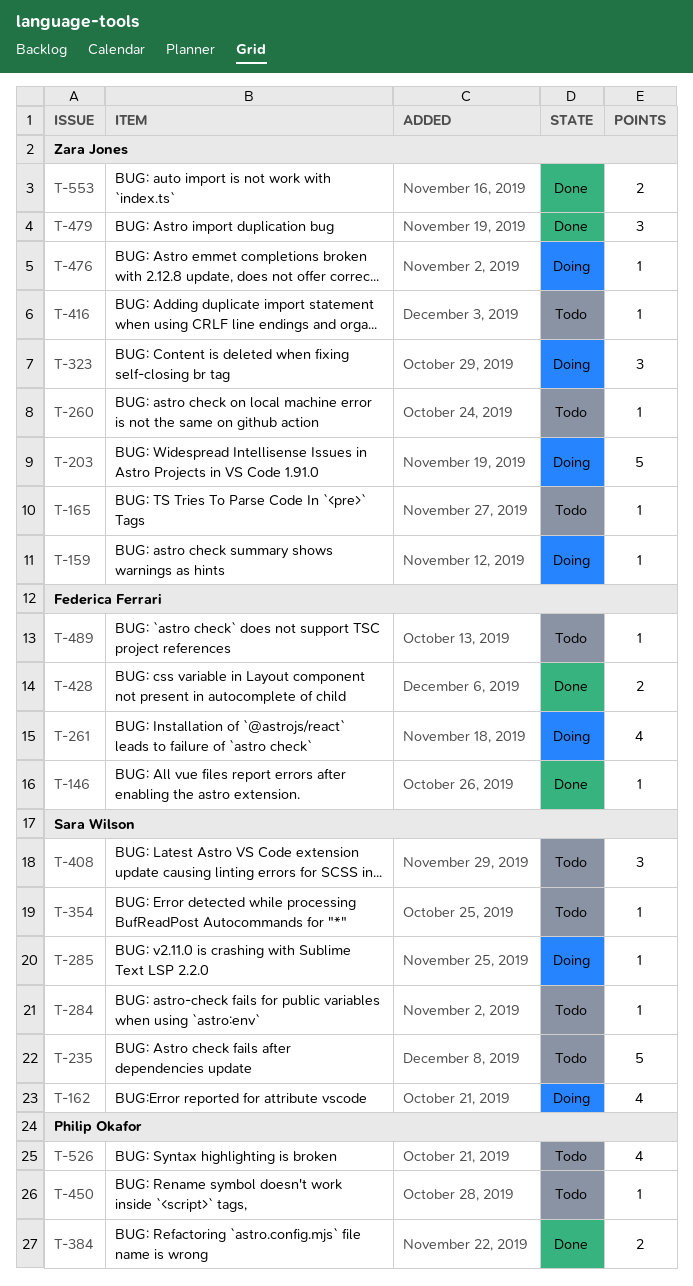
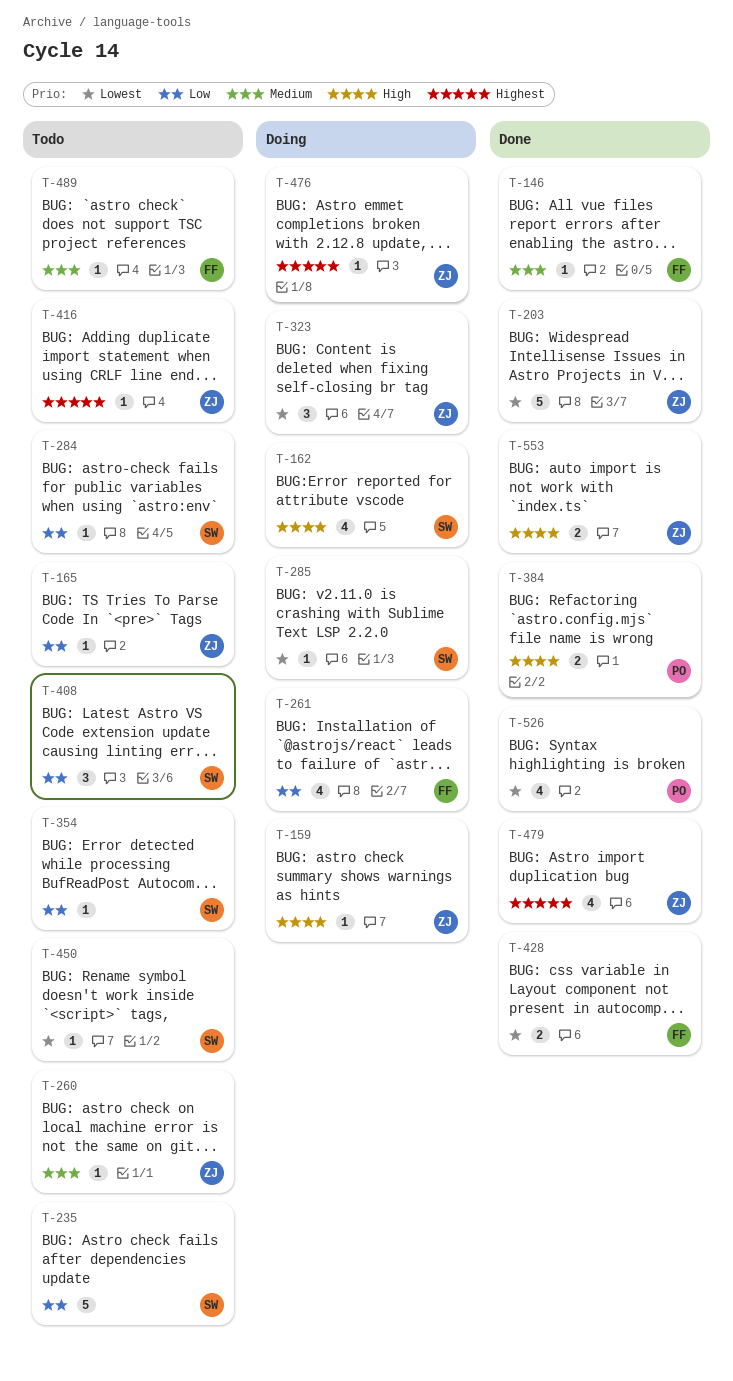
T-203, status: Doing -> Done
T-450, owner: Philip Okafor -> Sara Wilson
T-479, estimate: 3 -> 4
T-526, status: Todo -> Done

